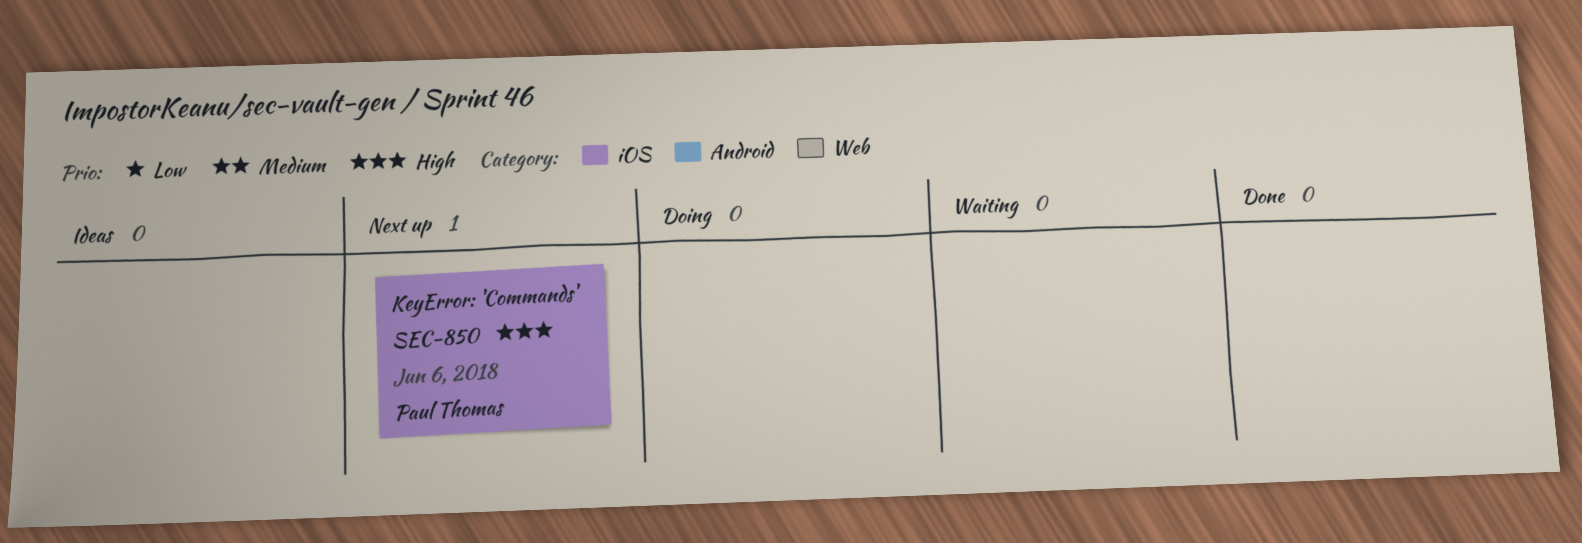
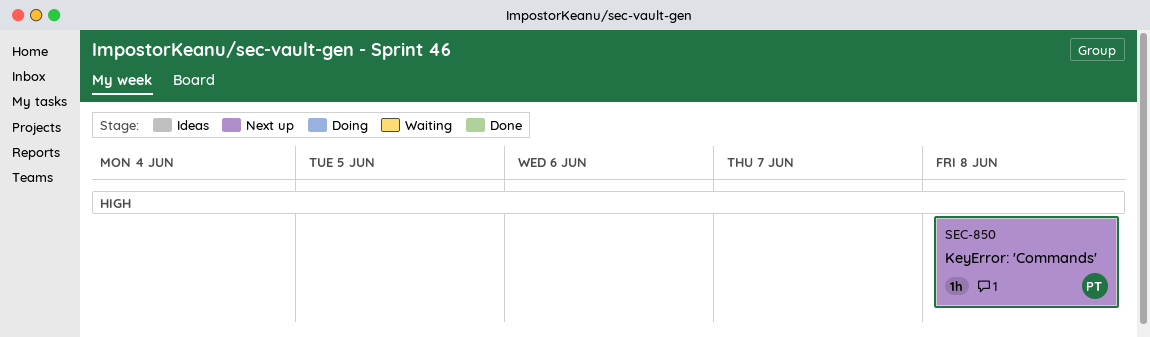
SEC-850, due: Jun 6 -> Jun 8

